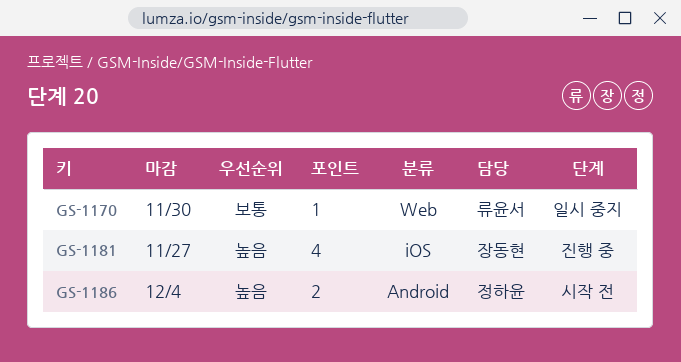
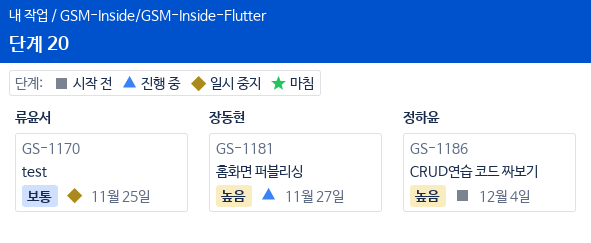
GS-1170, due: Nov 30 -> Nov 25

